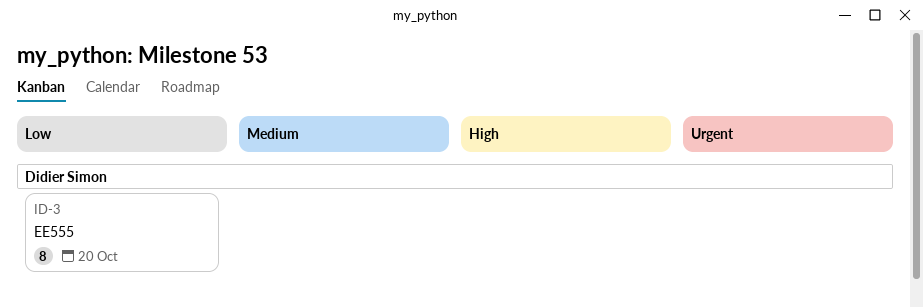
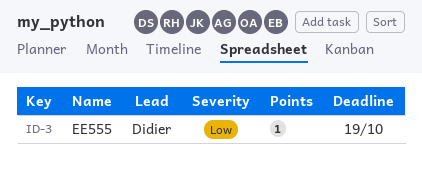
ID-3, estimate: 8 -> 1
ID-3, due: Oct 20 -> Oct 19

